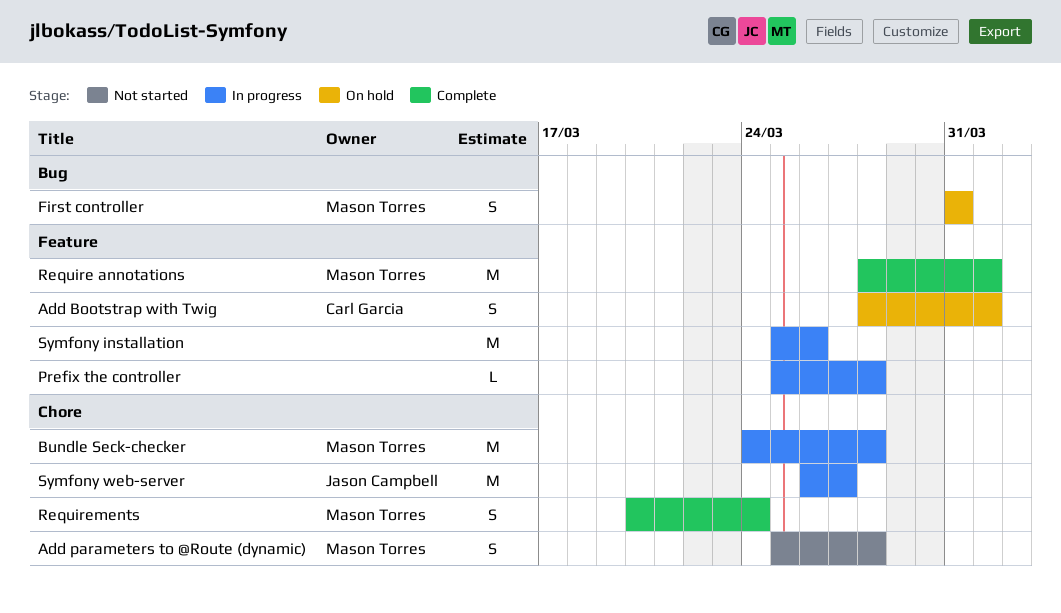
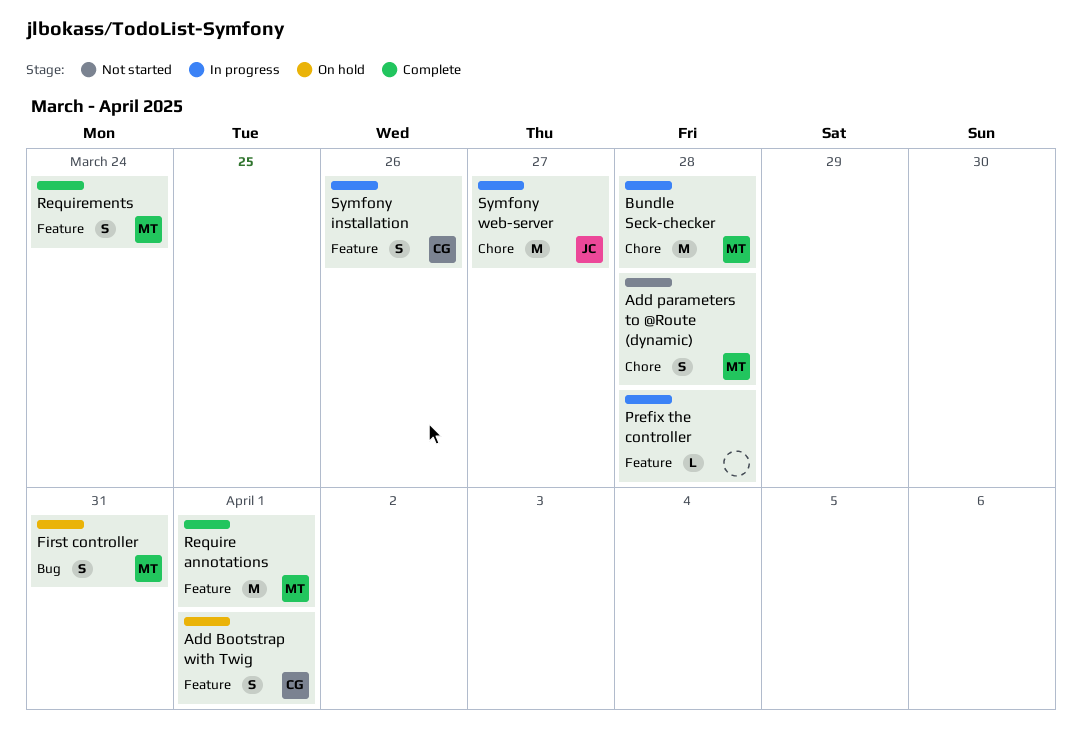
Requirements, label: Chore -> Feature
Symfony installation, owner: none -> Carl Garcia
Symfony installation, estimate: M -> S

